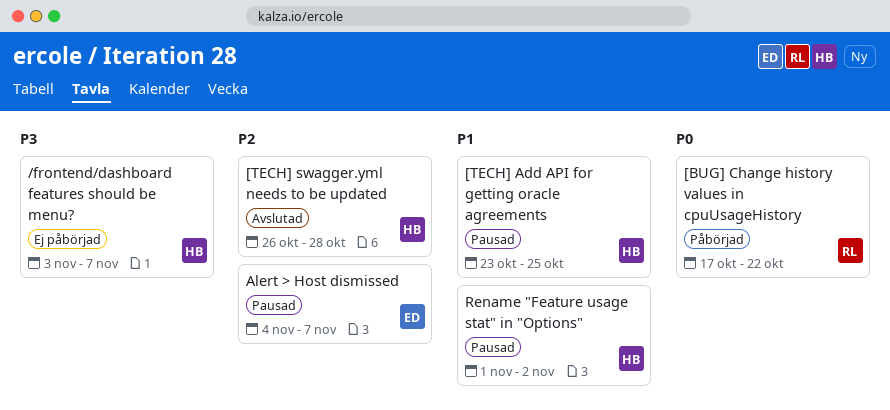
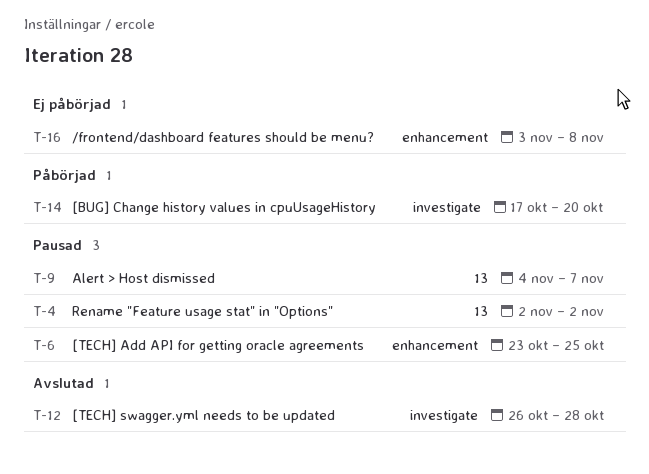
/frontend/dashboard features should be menu?, due: Nov 7 -> Nov 8
[BUG] Change history values in cpuUsageHistory, due: Oct 22 -> Oct 20
Rename "Feature usage stat" in "Options", start: Nov 1 -> Nov 2

